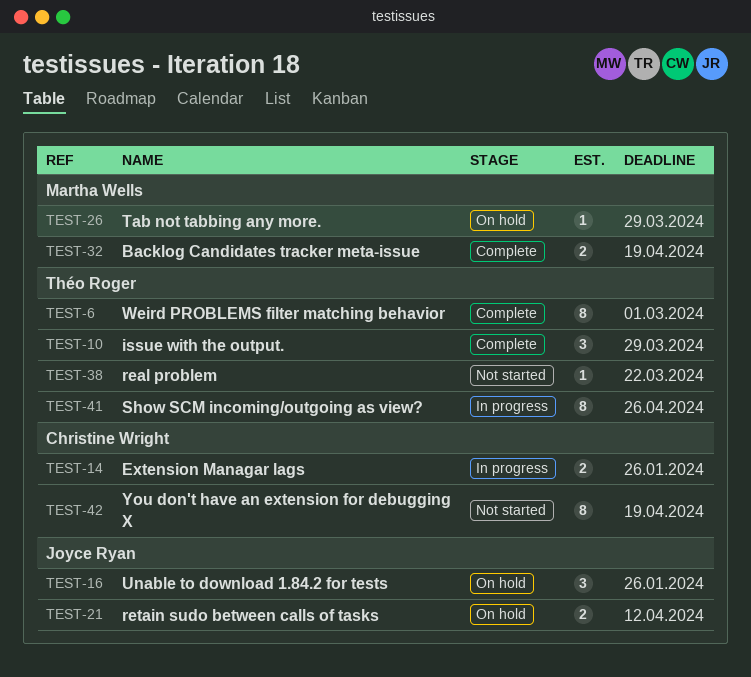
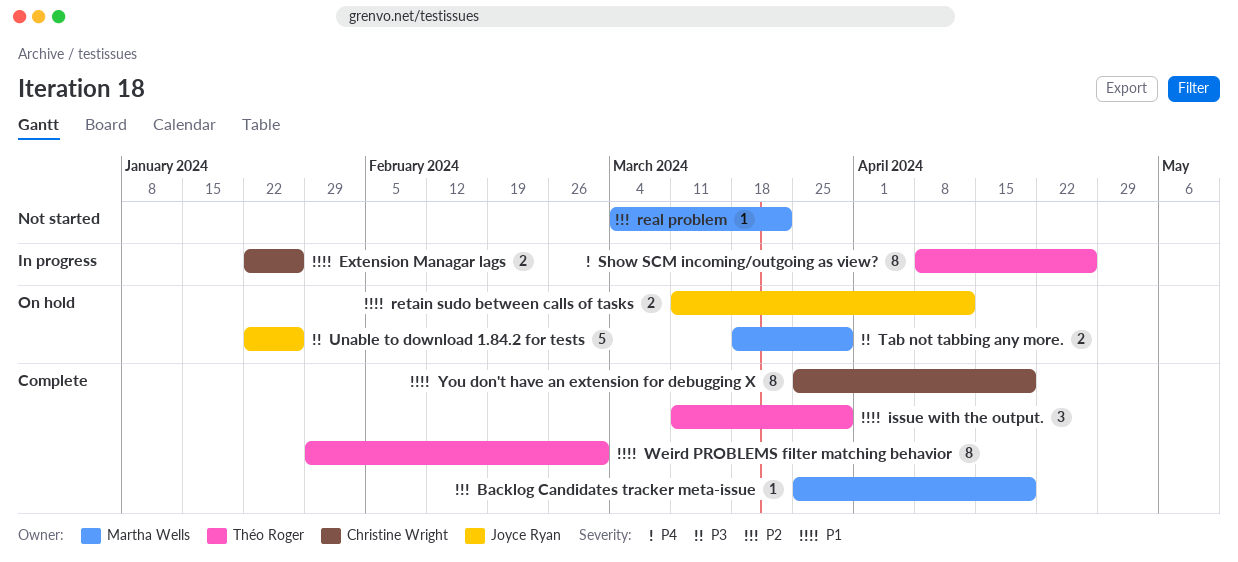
Backlog Candidates tracker meta-issue, estimate: 2 -> 1
real problem, owner: Théo Roger -> Martha Wells
Tab not tabbing any more., estimate: 1 -> 2
Unable to download 1.84.2 for tests, estimate: 3 -> 5
You don't have an extension for debugging X, status: Not started -> Complete

